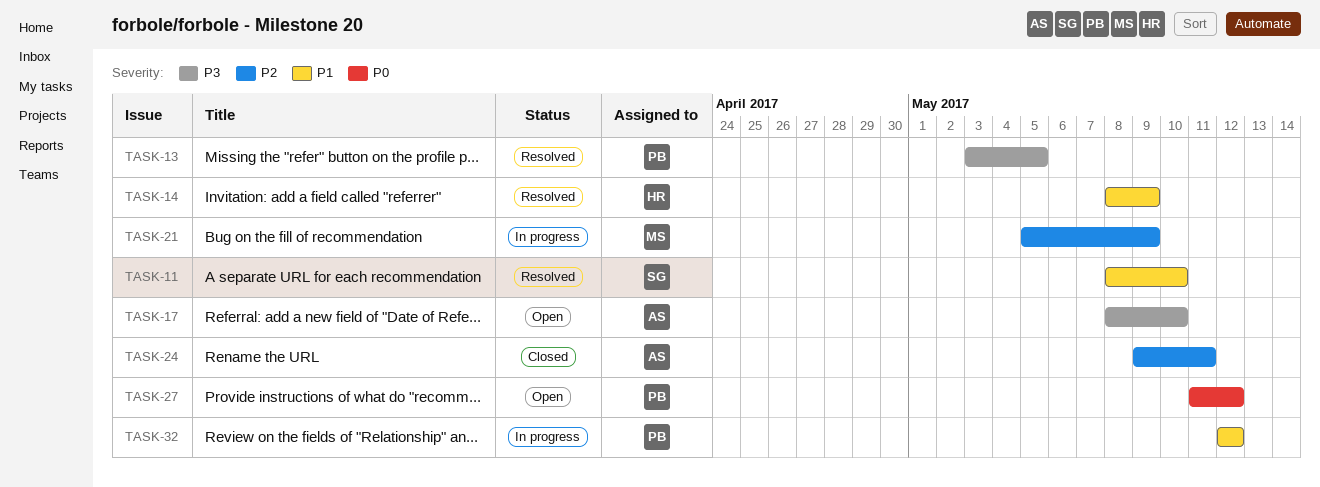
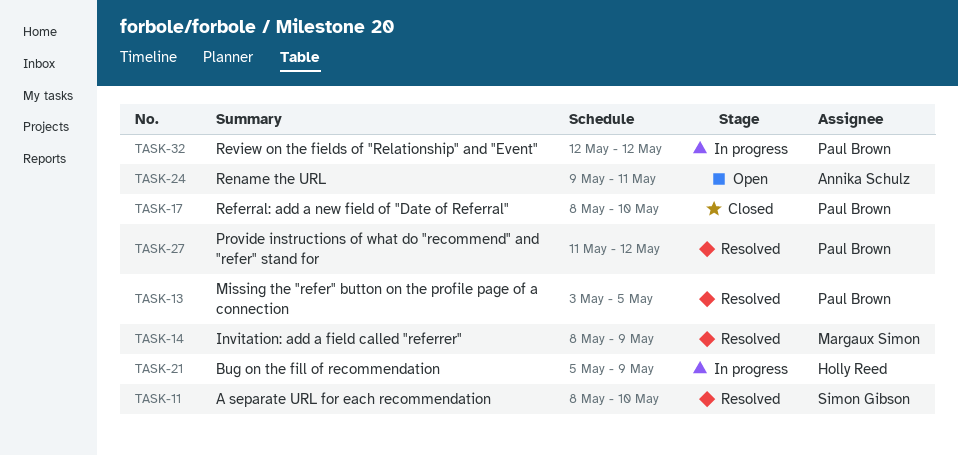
TASK-14, owner: Holly Reed -> Margaux Simon
TASK-17, status: Open -> Closed
TASK-17, owner: Annika Schulz -> Paul Brown
TASK-21, owner: Margaux Simon -> Holly Reed
TASK-24, status: Closed -> Open
TASK-27, status: Open -> Resolved

